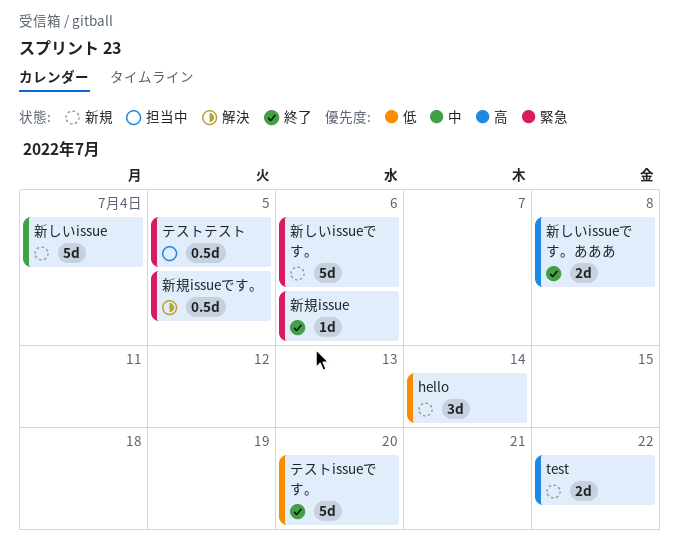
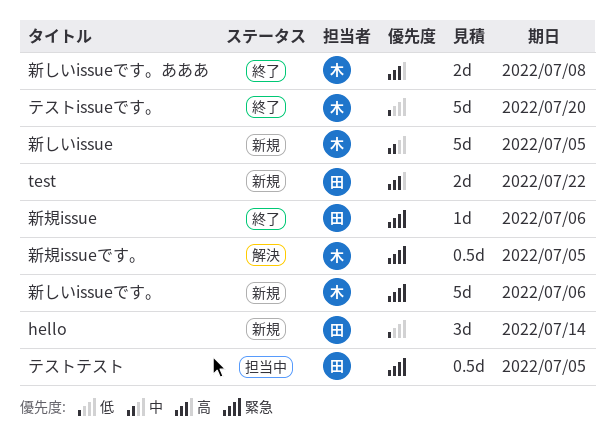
新しいissue, due: Jul 4 -> Jul 5

